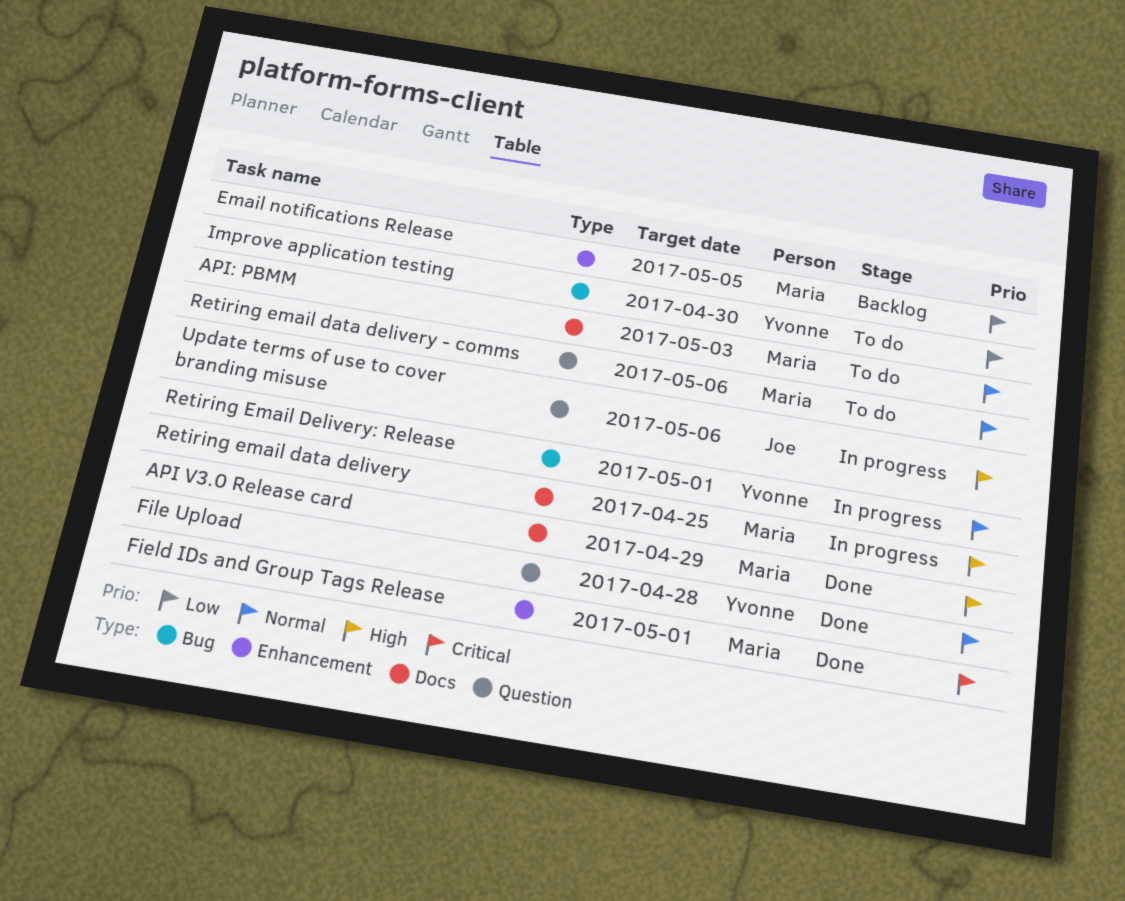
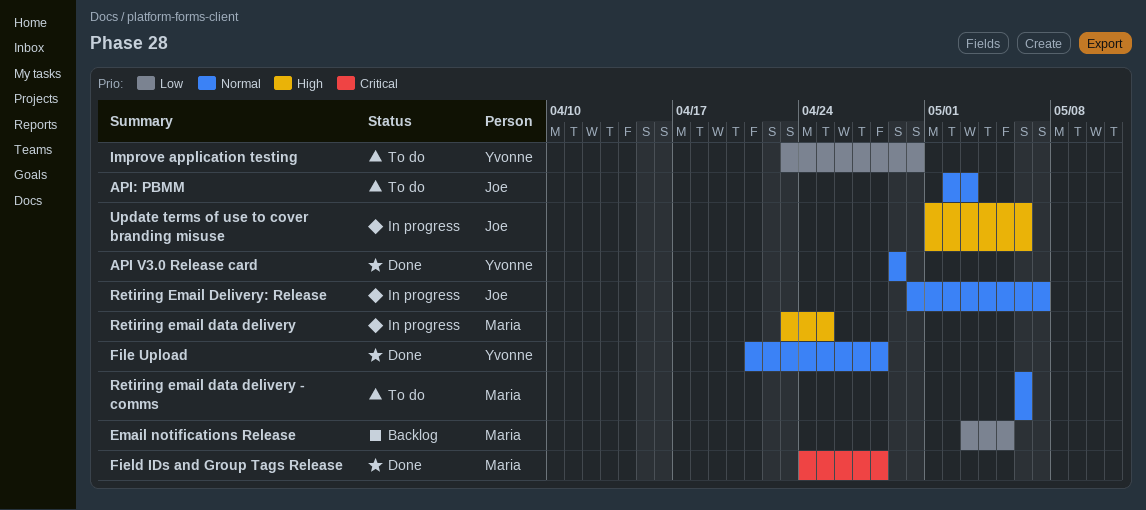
API V3.0 Release card, owner: Maria -> Yvonne
API V3.0 Release card, priority: High -> Normal
API: PBMM, owner: Maria -> Joe
Field IDs and Group Tags Release, due: May 1 -> Apr 28
Retiring Email Delivery: Release, owner: Yvonne -> Joe
Retiring Email Delivery: Release, due: May 1 -> May 7

